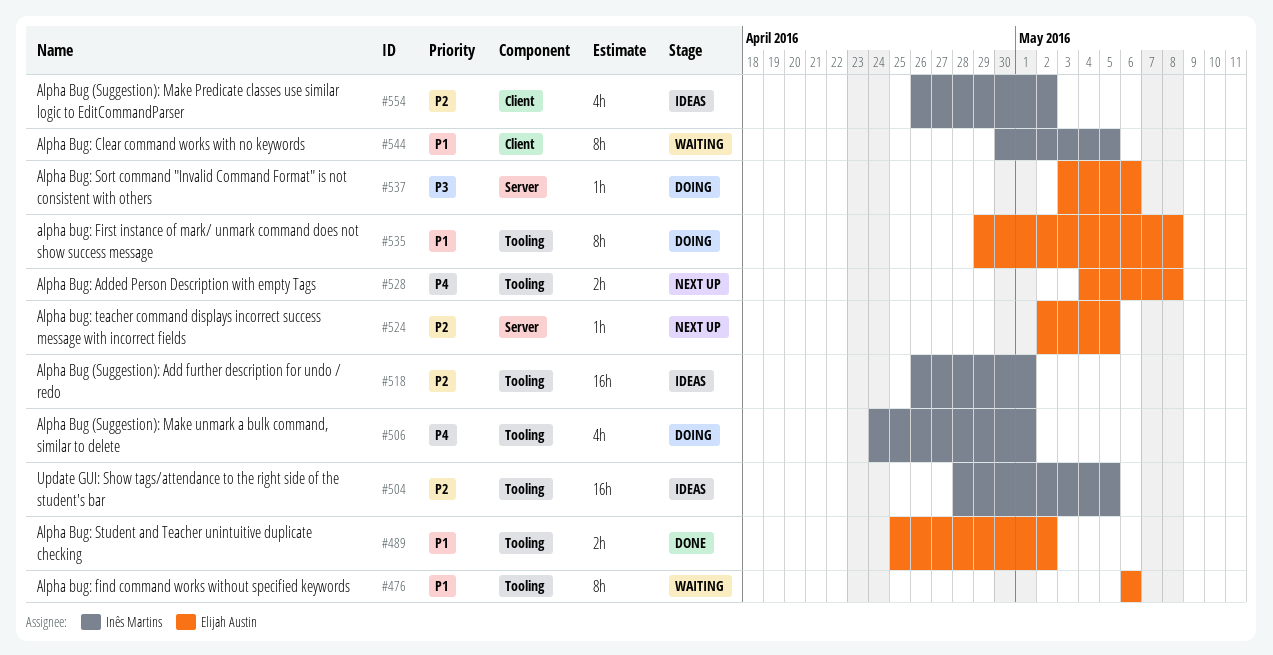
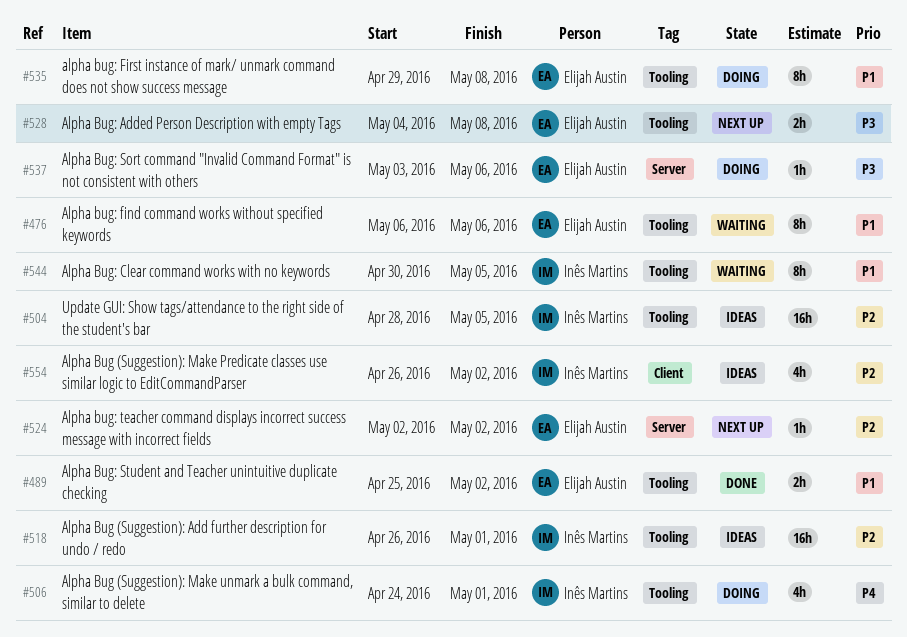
#524, due: May 5 -> May 2
#528, priority: P4 -> P3
#544, label: Client -> Tooling

